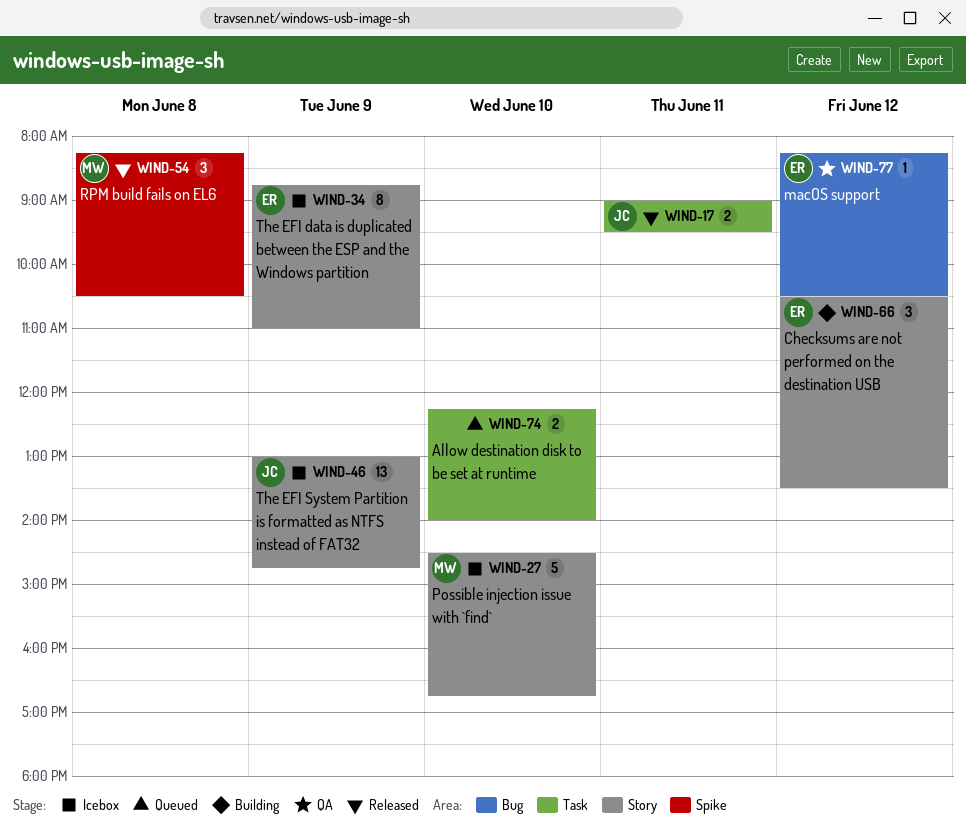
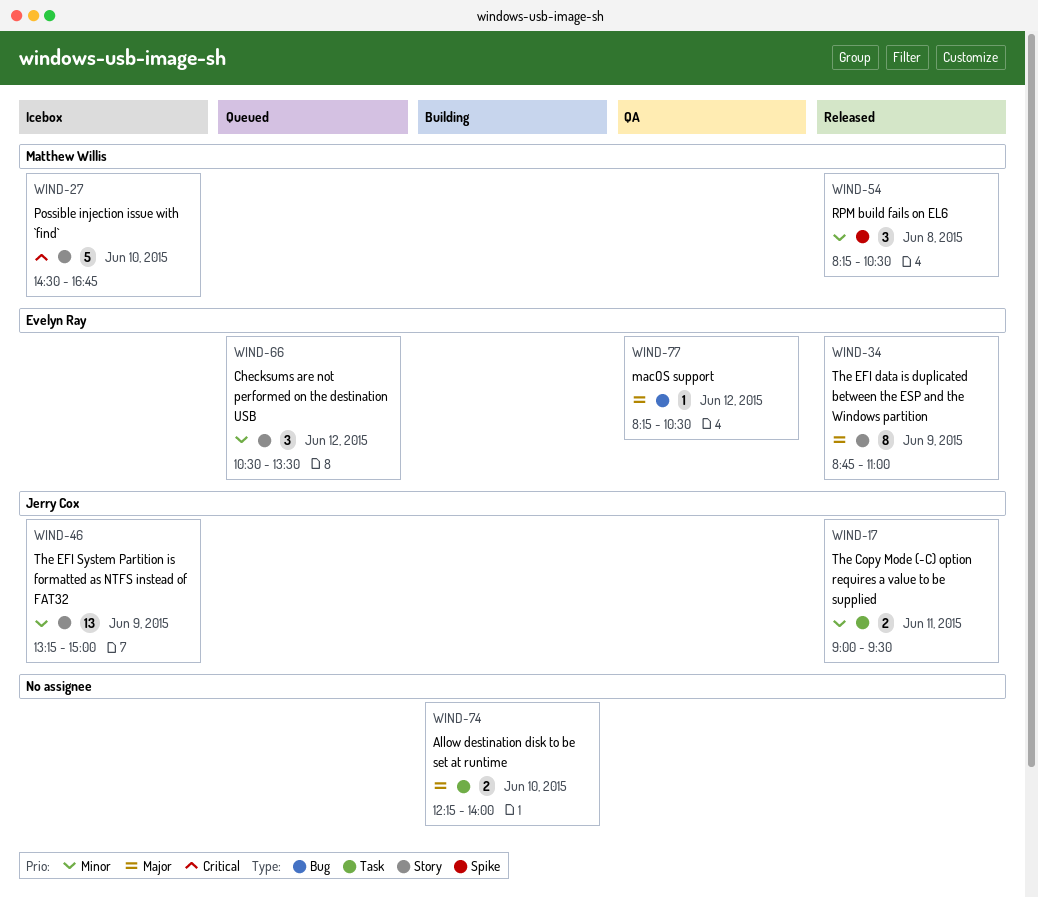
WIND-34, status: Icebox -> Released
WIND-46, begins: 13:00 -> 13:15
WIND-46, ends: 14:45 -> 15:00
WIND-66, status: Building -> Queued
WIND-74, status: Queued -> Building

